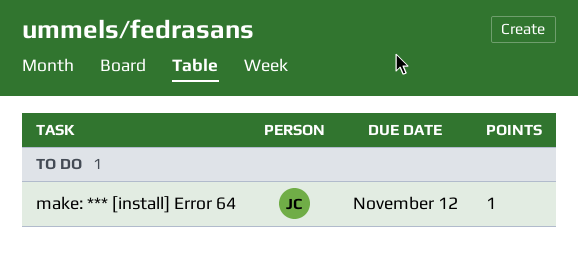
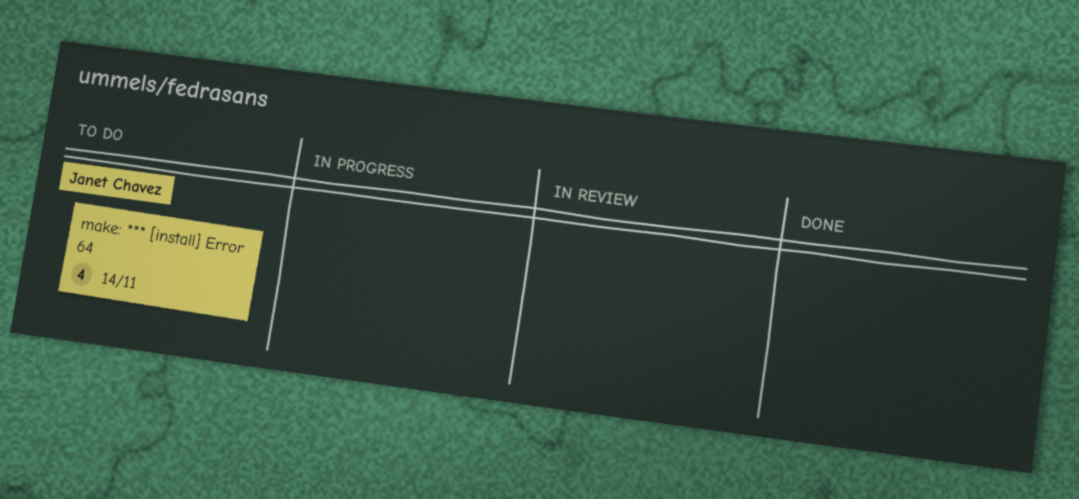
make: *** [install] Error 64, estimate: 1 -> 4
make: *** [install] Error 64, due: Nov 12 -> Nov 14

